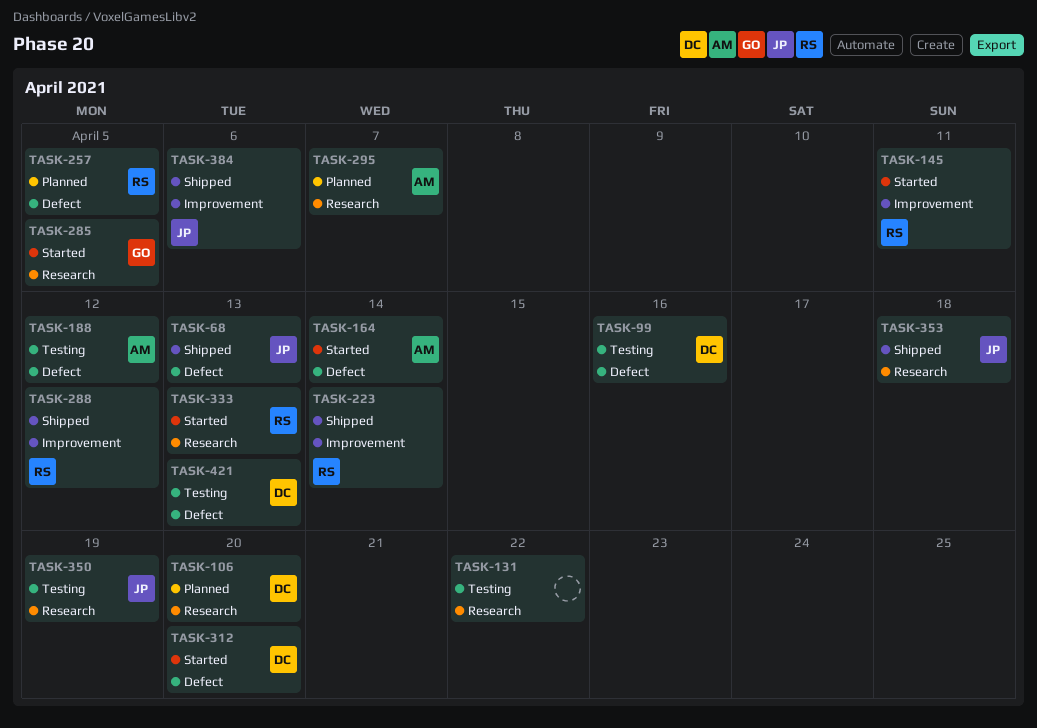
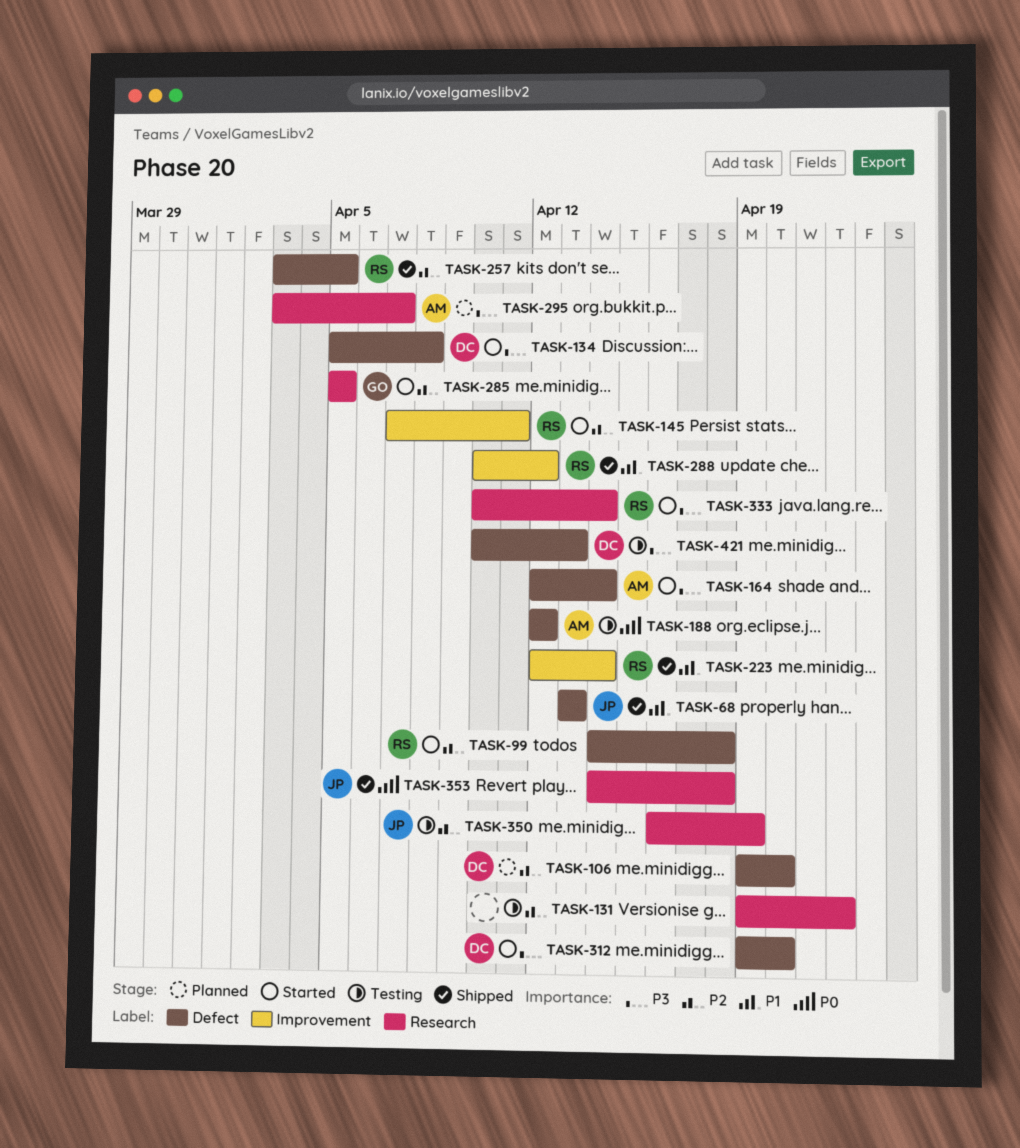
TASK-99, status: Testing -> Started
TASK-99, owner: DC -> RS
TASK-99, due: Apr 16 -> Apr 18
TASK-106, label: Research -> Defect
TASK-134: none -> present
TASK-257, status: Planned -> Shipped
TASK-333, due: Apr 13 -> Apr 14
TASK-384: present -> none

